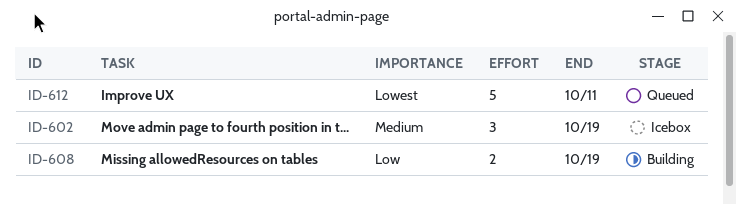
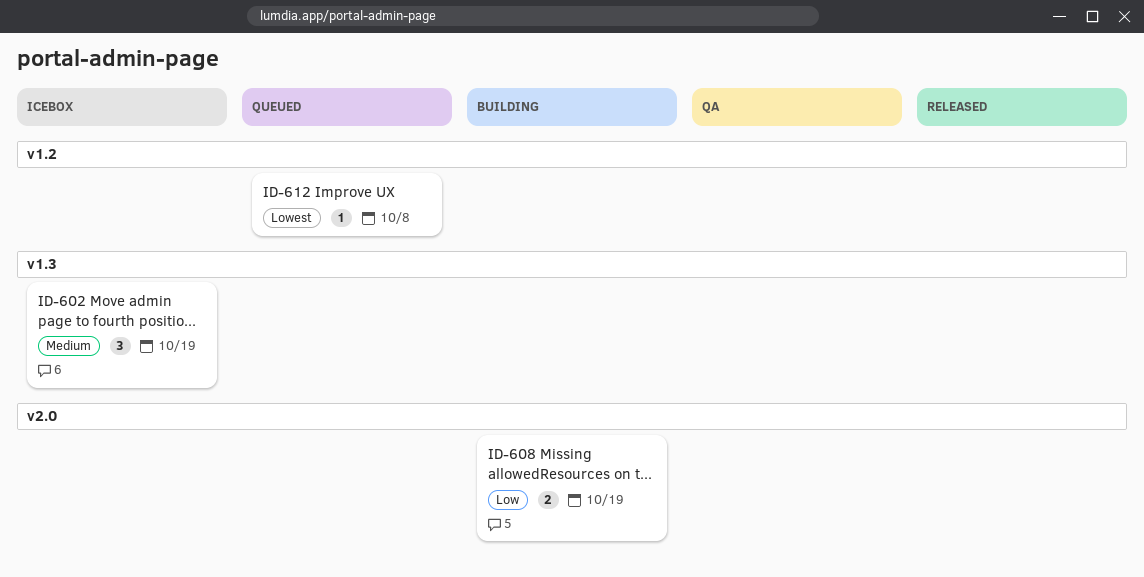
ID-612, estimate: 5 -> 1
ID-612, due: Oct 11 -> Oct 8

